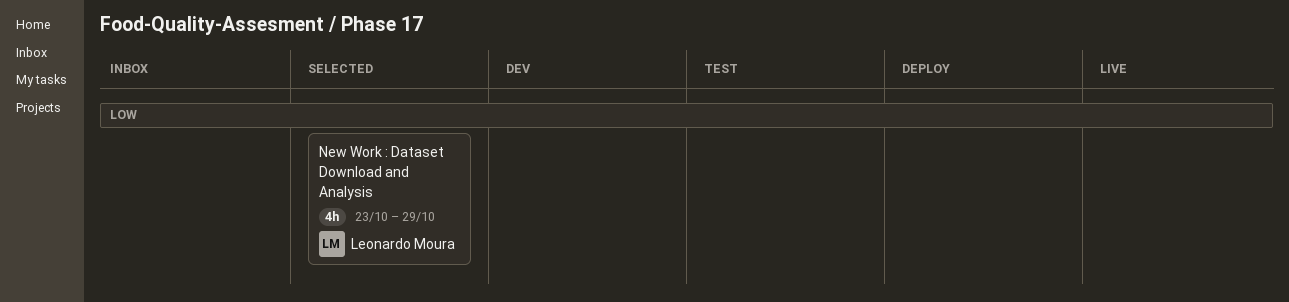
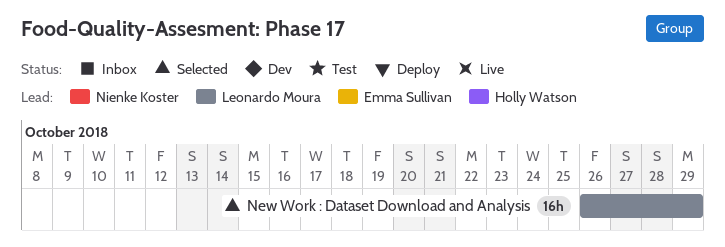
New Work : Dataset Download and Analysis, estimate: 4h -> 16h
New Work : Dataset Download and Analysis, start: Oct 23 -> Oct 26

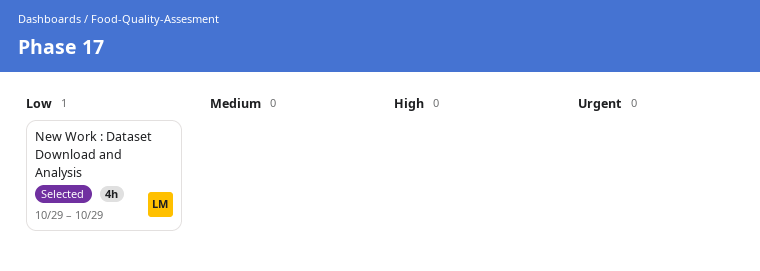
New Work : Dataset Download and Analysis, estimate: 16h -> 4h
New Work : Dataset Download and Analysis, start: Oct 26 -> Oct 29

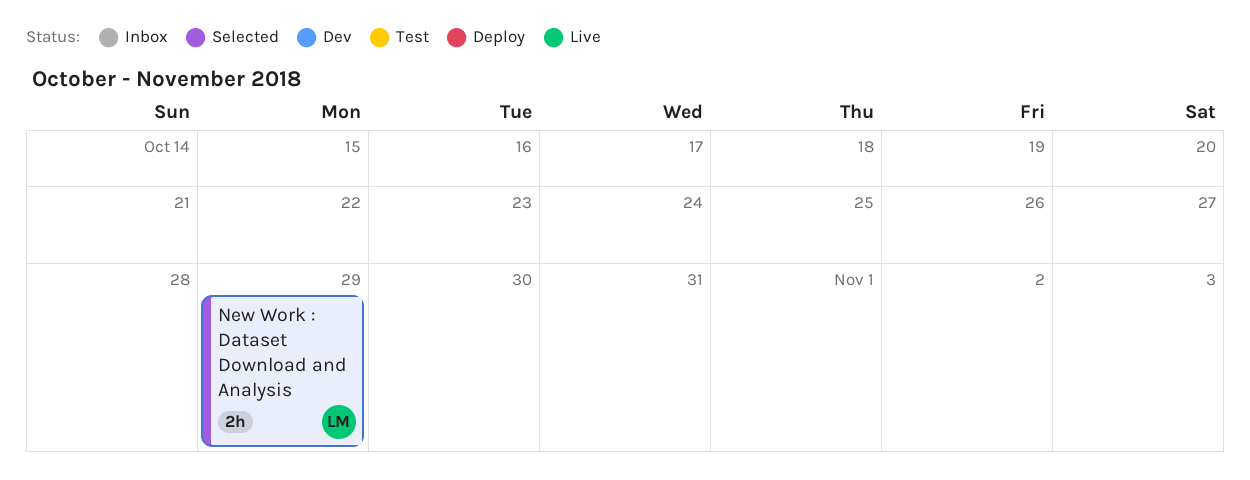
New Work : Dataset Download and Analysis, estimate: 4h -> 2h

